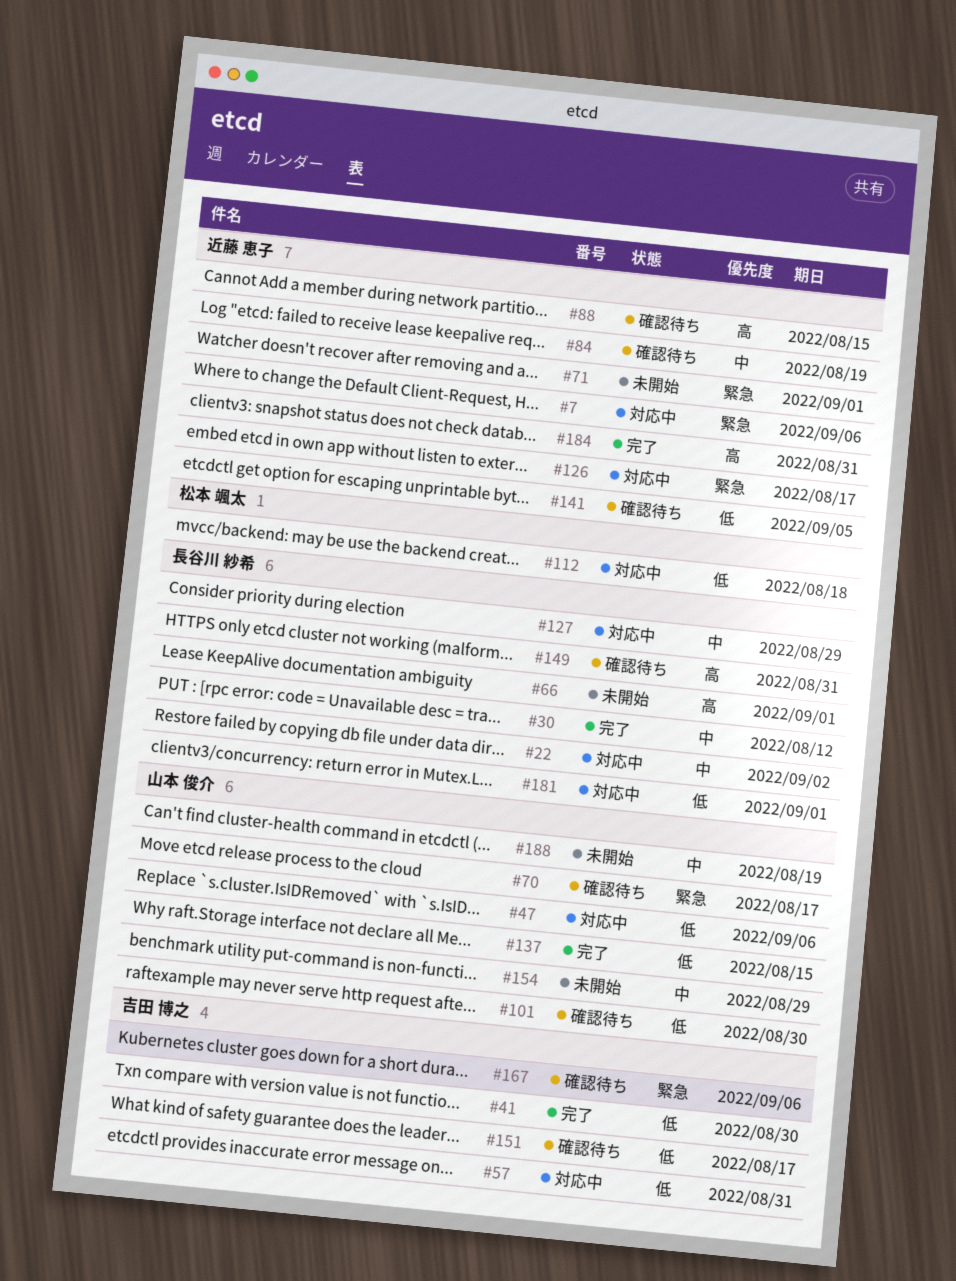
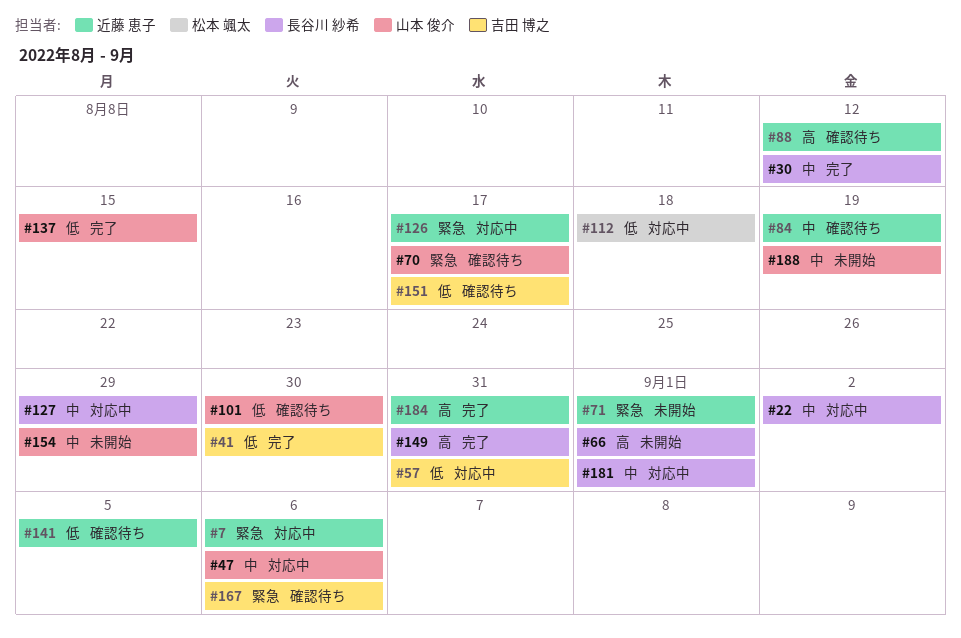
#47, priority: 低 -> 中
#88, due: Aug 15 -> Aug 12
#149, status: 確認待ち -> 完了
#181, priority: 低 -> 中

